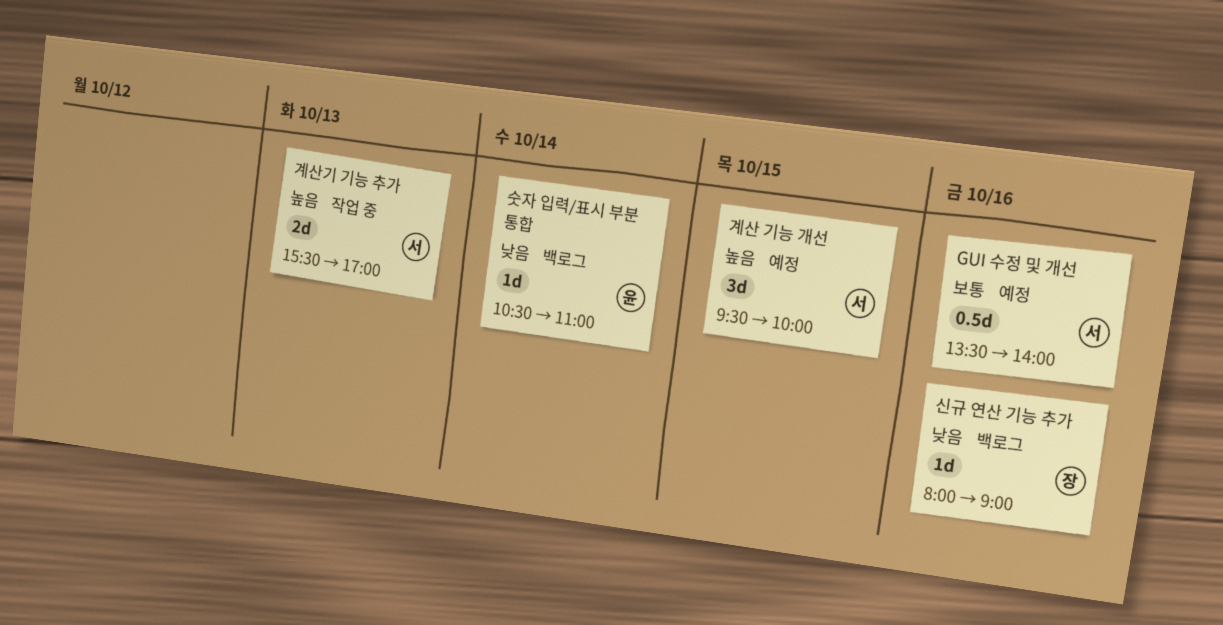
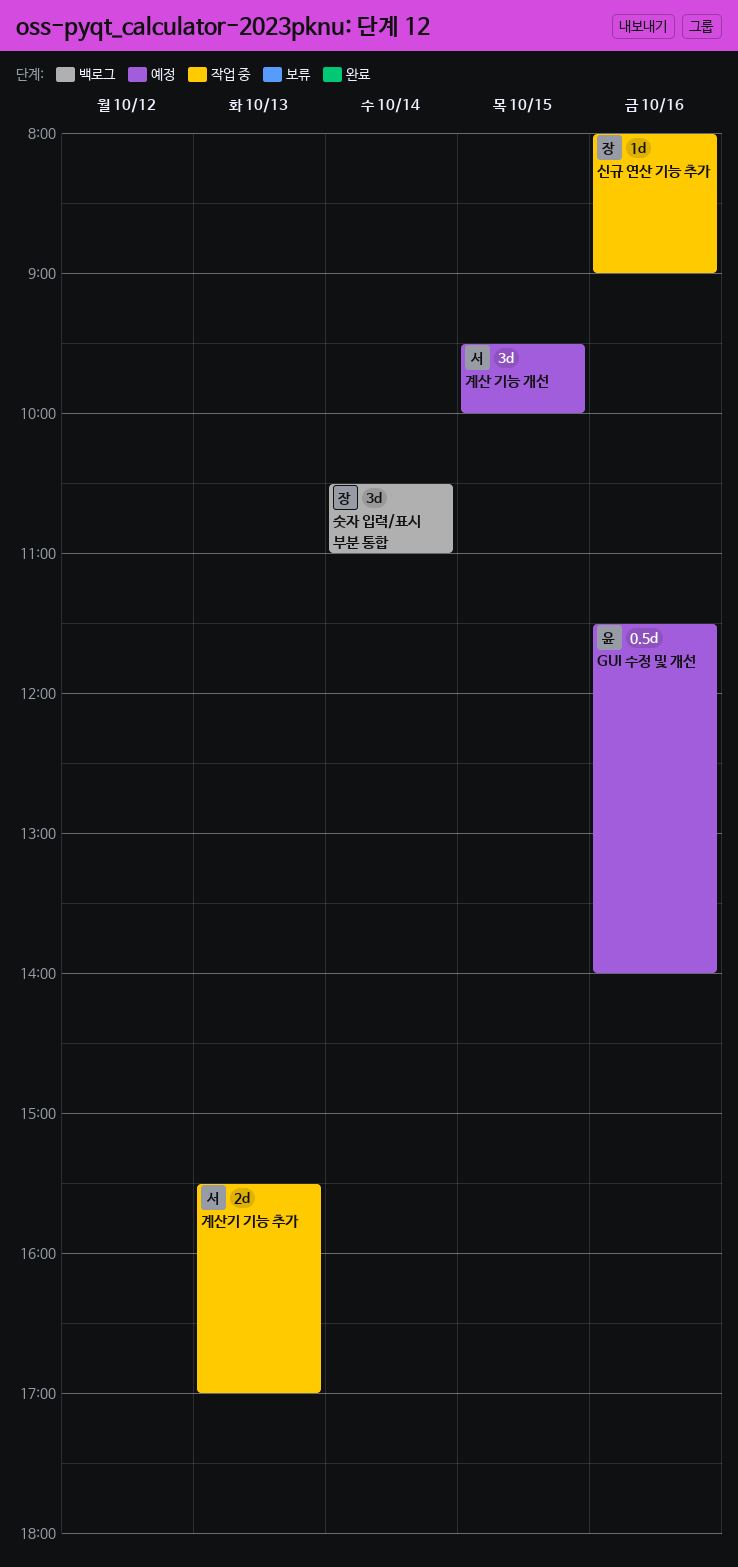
GUI 수정 및 개선, owner: 서 -> 윤
GUI 수정 및 개선, begins: 13:30 -> 11:30
숫자 입력/표시 부분 통합, owner: 윤 -> 장
숫자 입력/표시 부분 통합, estimate: 1d -> 3d
신규 연산 기능 추가, status: 백로그 -> 작업 중

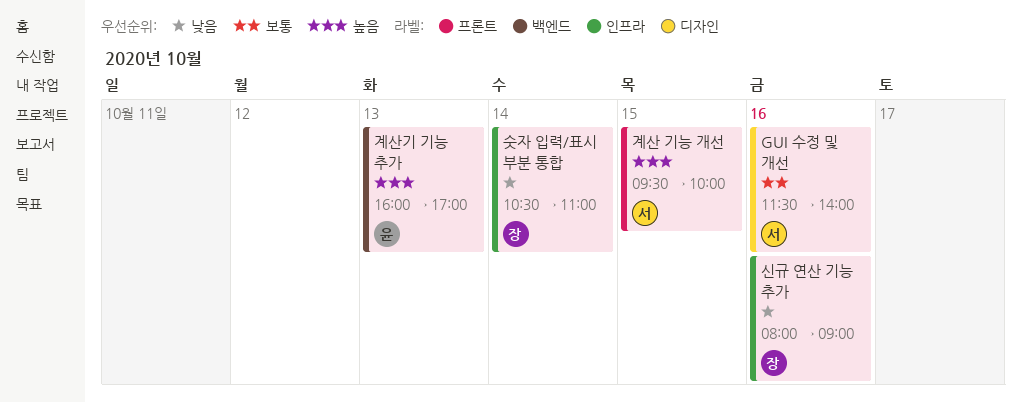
GUI 수정 및 개선, owner: 윤 -> 서
계산기 기능 추가, owner: 서 -> 윤
계산기 기능 추가, begins: 15:30 -> 16:00

